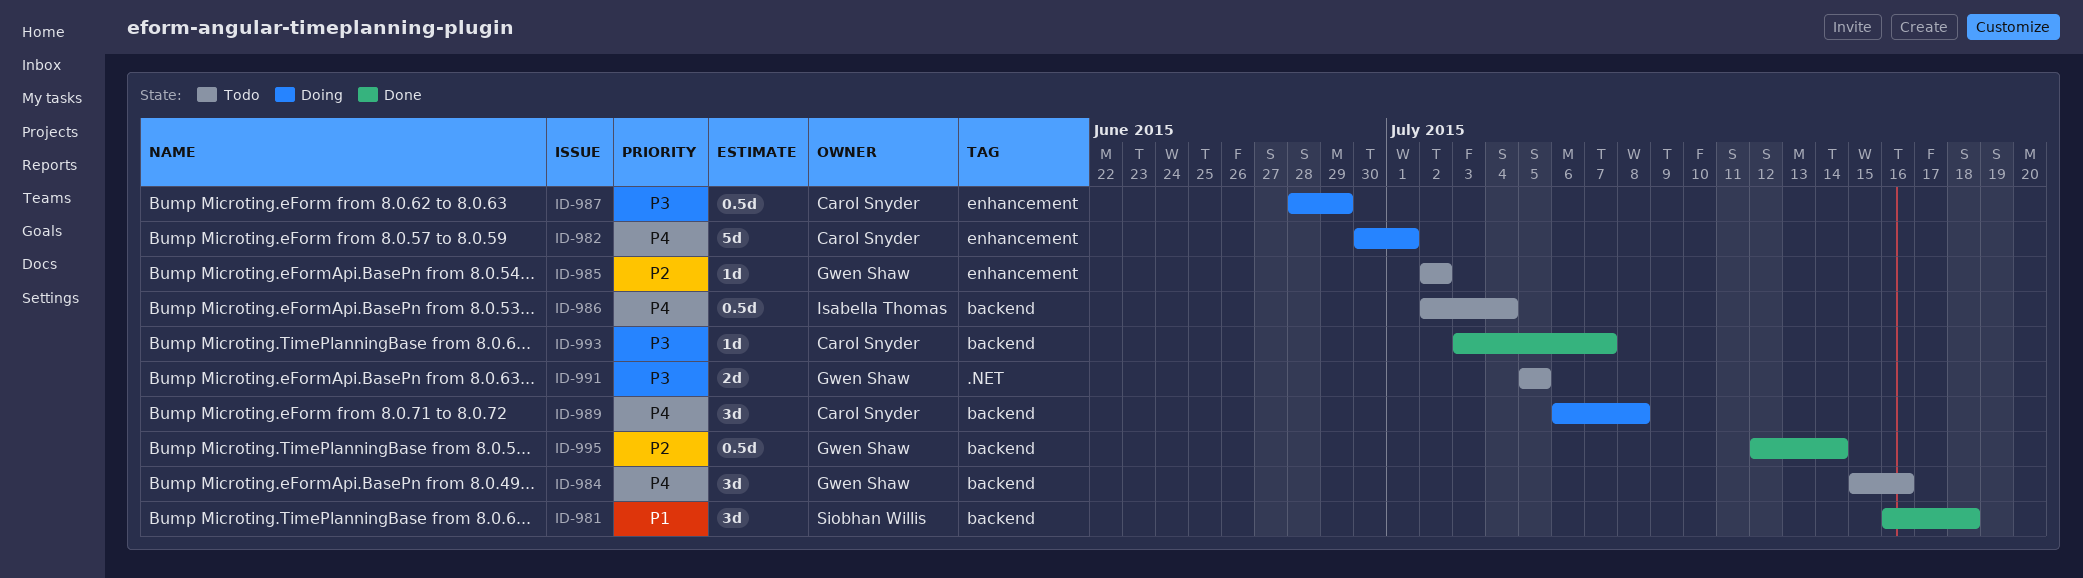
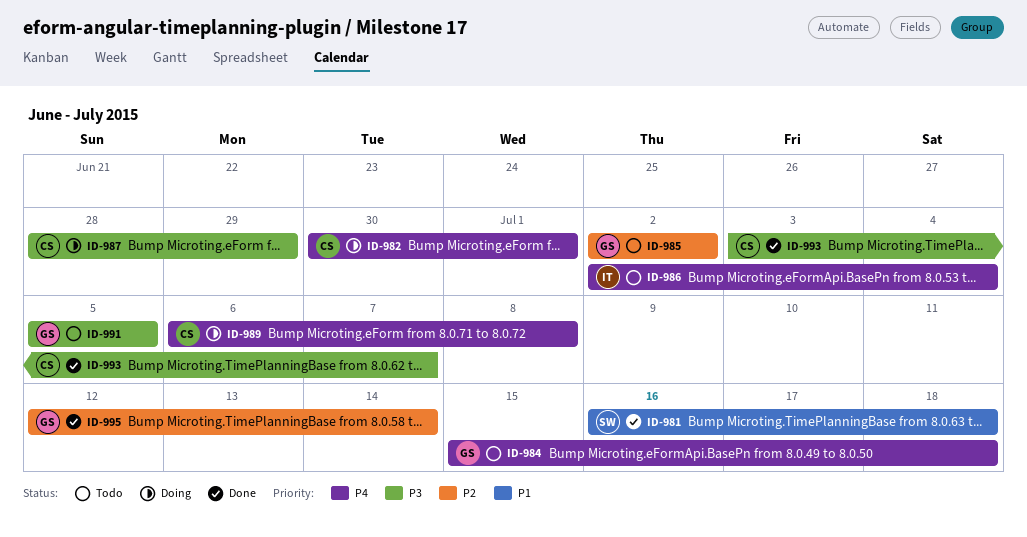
ID-984, due: Jul 16 -> Jul 18

